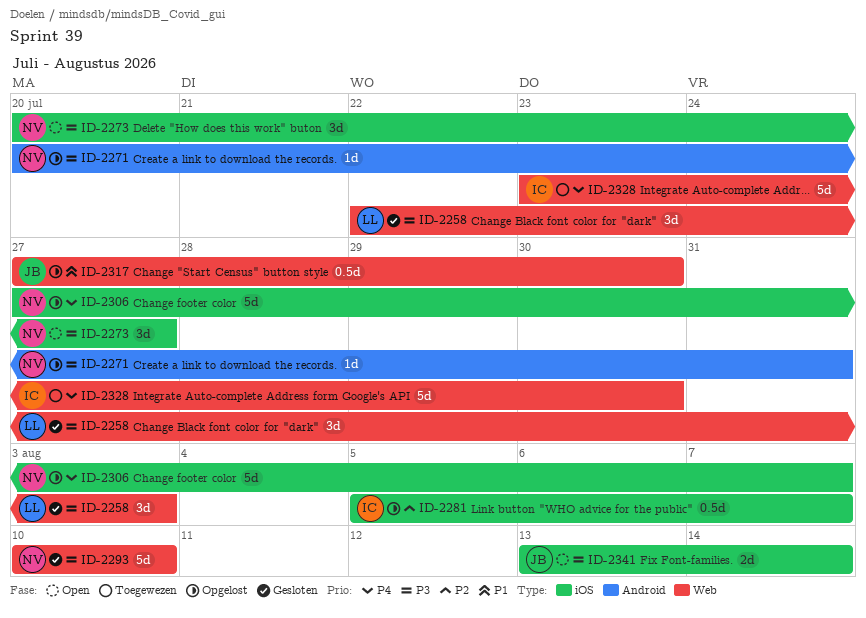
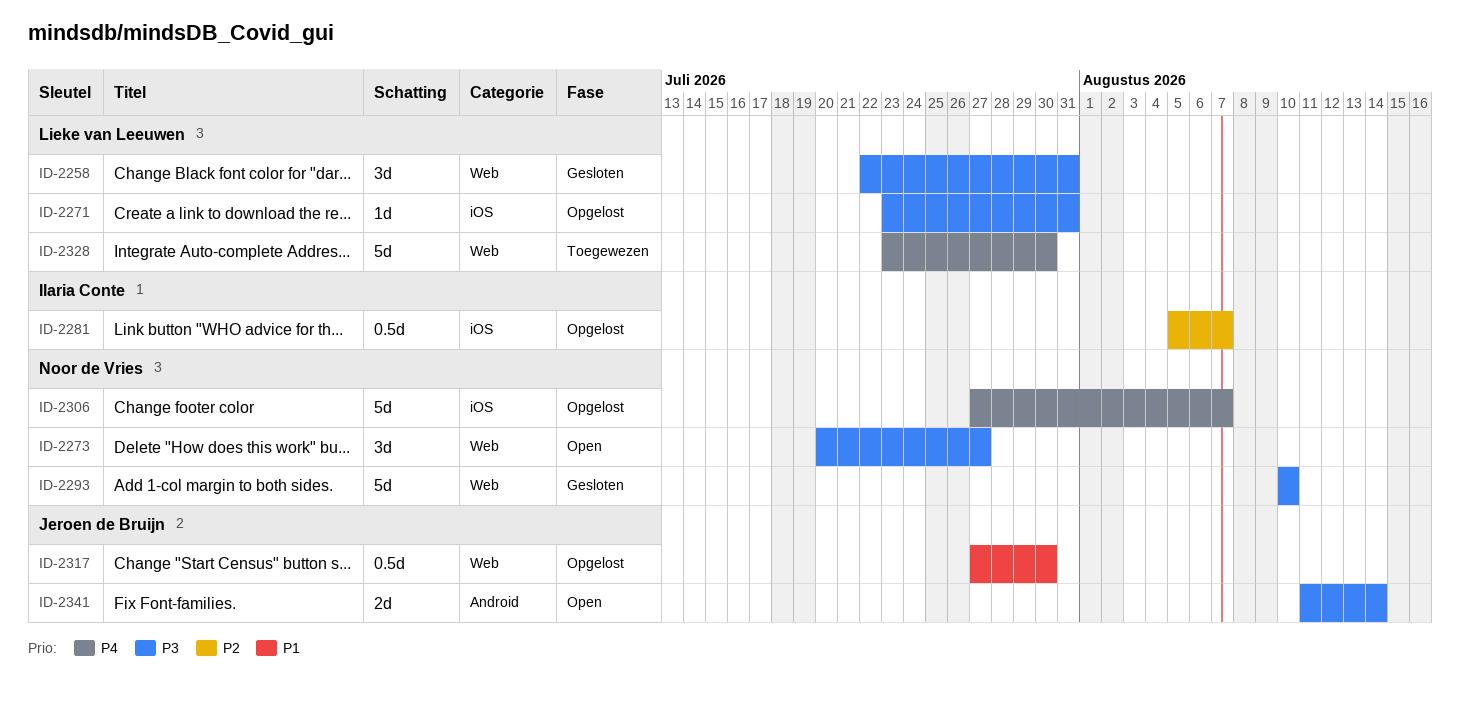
ID-2258, due: Aug 3 -> Jul 31
ID-2271, owner: Noor de Vries -> Lieke van Leeuwen
ID-2271, label: Android -> iOS
ID-2271, start: Jul 20 -> Jul 23
ID-2273, label: iOS -> Web
ID-2328, owner: Ilaria Conte -> Lieke van Leeuwen
ID-2341, label: iOS -> Android
ID-2341, start: Aug 13 -> Aug 11

